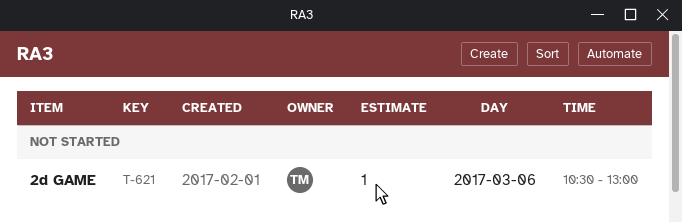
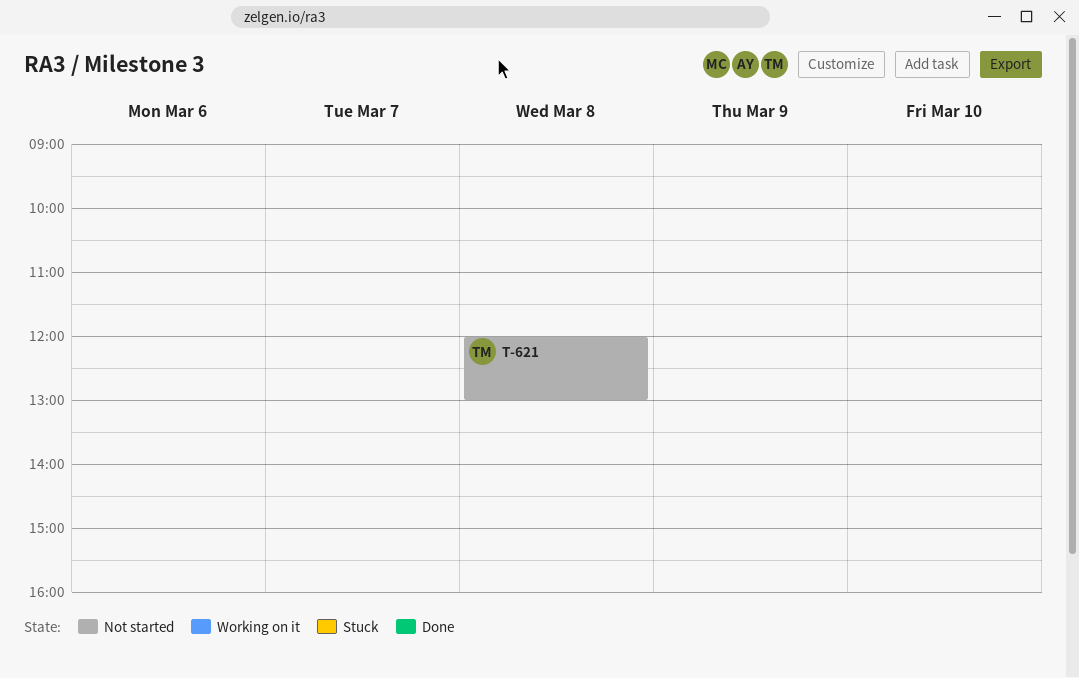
T-621, day: Mar 6 -> Mar 8
T-621, begins: 10:30 -> 12:00

